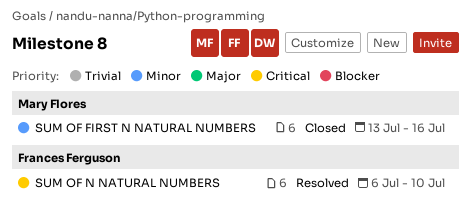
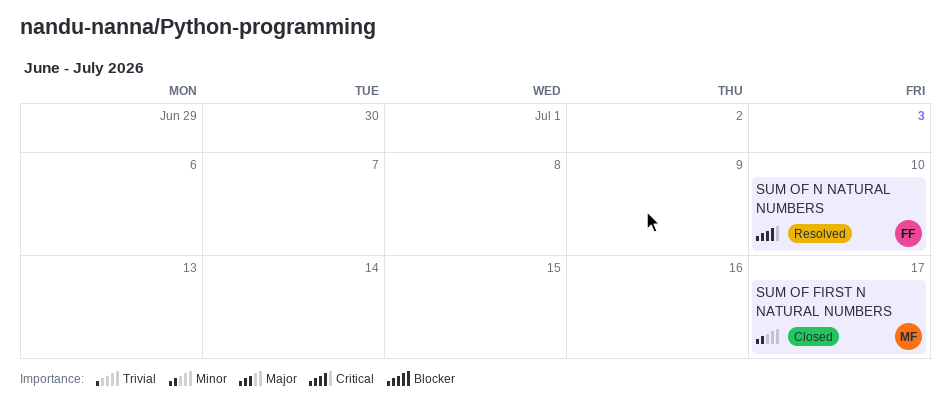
SUM OF FIRST N NATURAL NUMBERS, due: Jul 16 -> Jul 17

